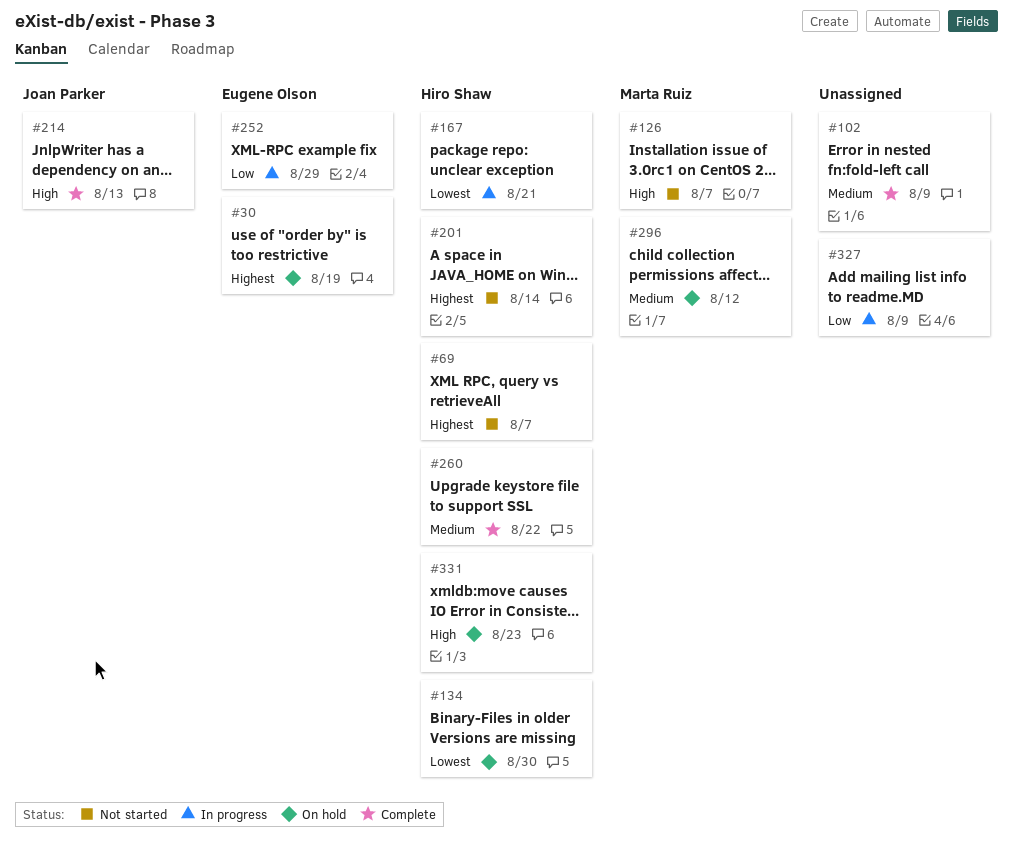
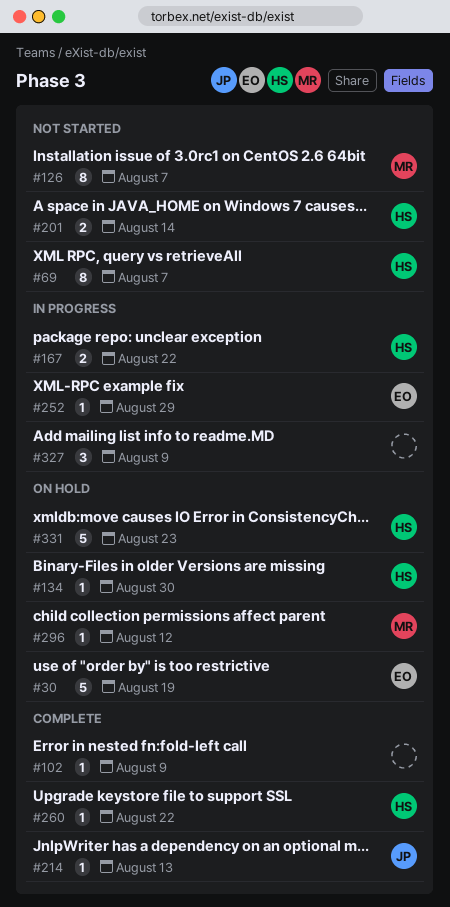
#167, due: Aug 21 -> Aug 22

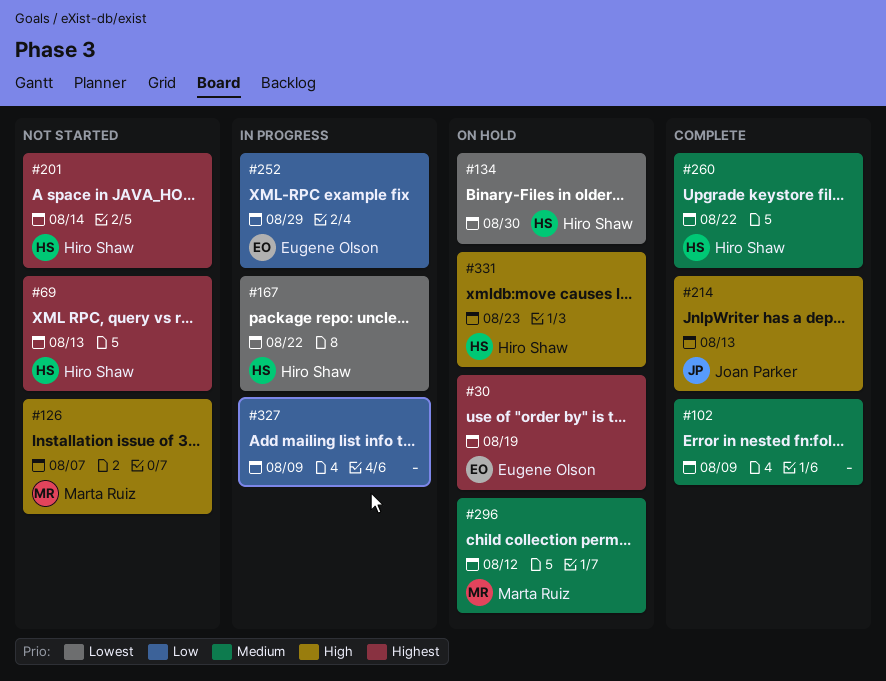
#69, due: Aug 7 -> Aug 13

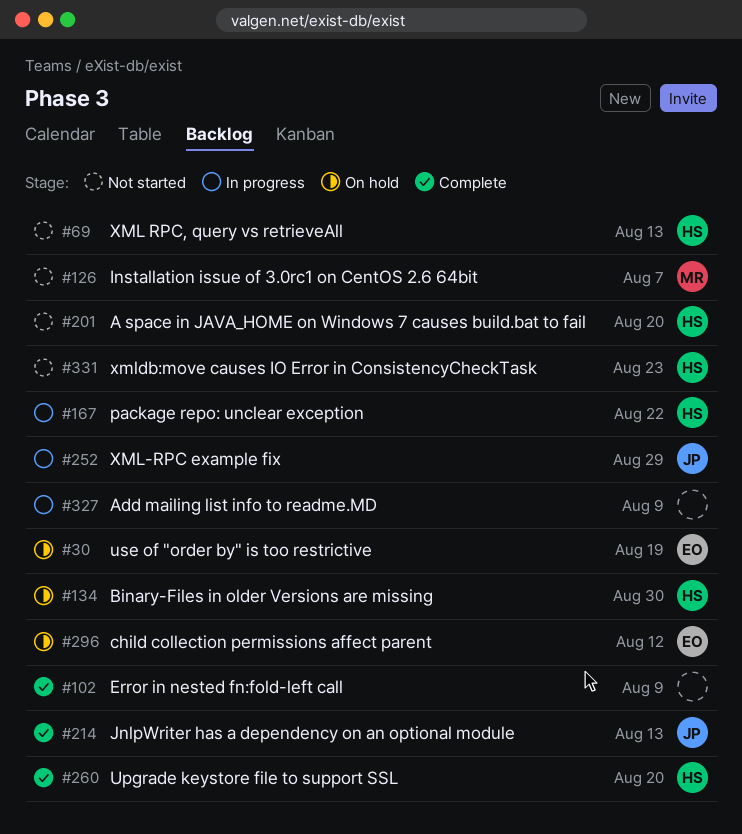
#201, due: Aug 14 -> Aug 20
#252, owner: Eugene Olson -> Joan Parker
#260, due: Aug 22 -> Aug 20
#296, owner: Marta Ruiz -> Eugene Olson
#331, status: On hold -> Not started

